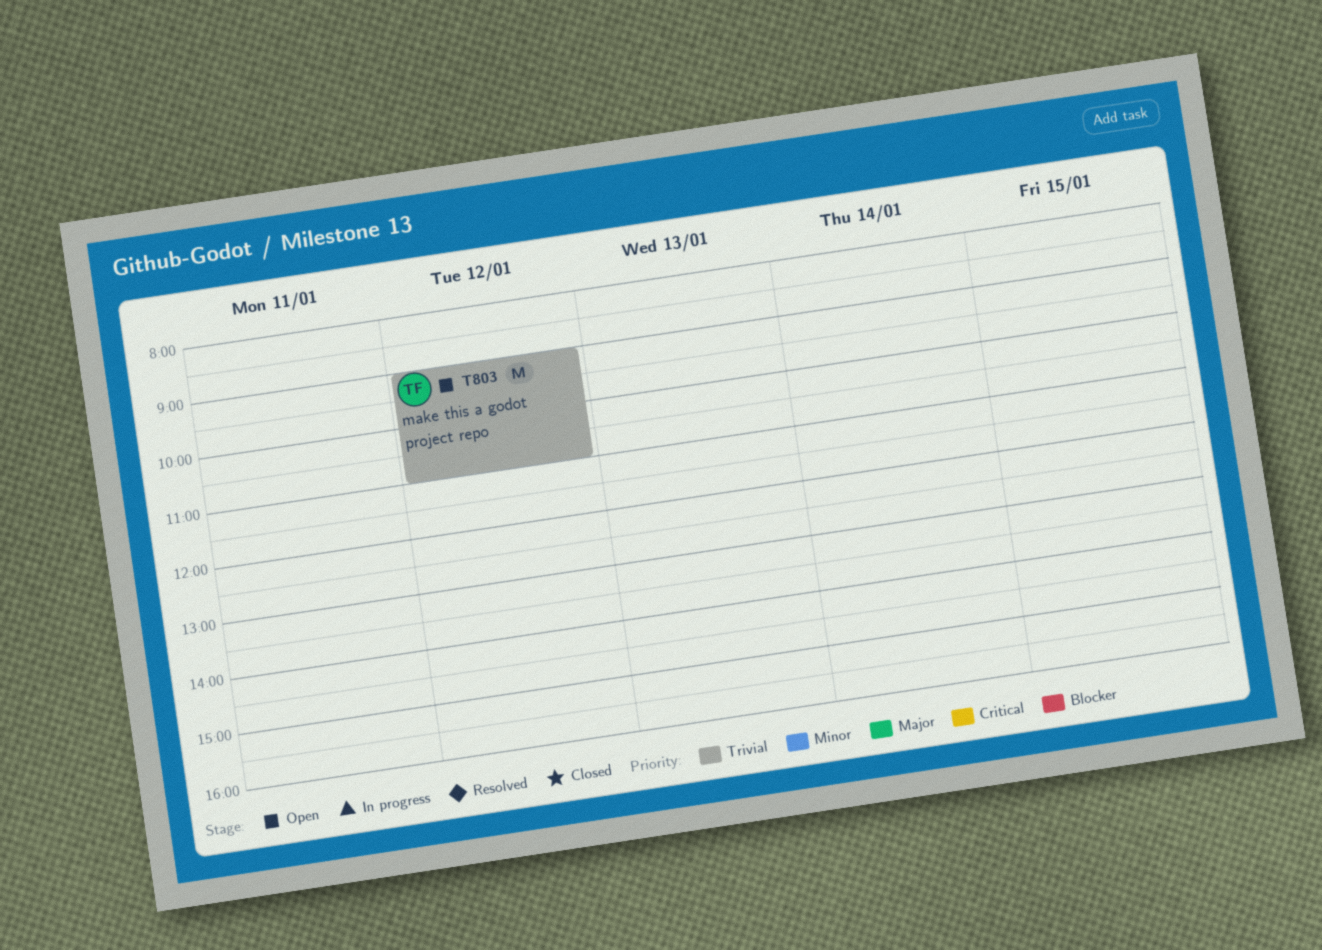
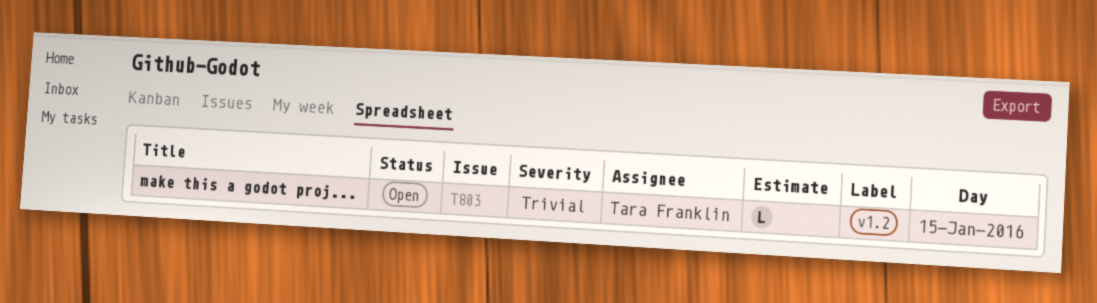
T803, estimate: M -> L
T803, day: Jan 12 -> Jan 15

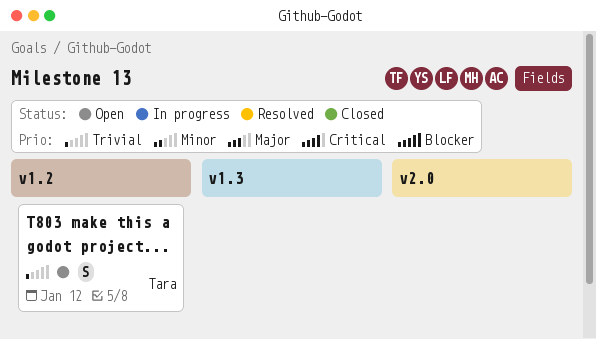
T803, estimate: L -> S
T803, day: Jan 15 -> Jan 12

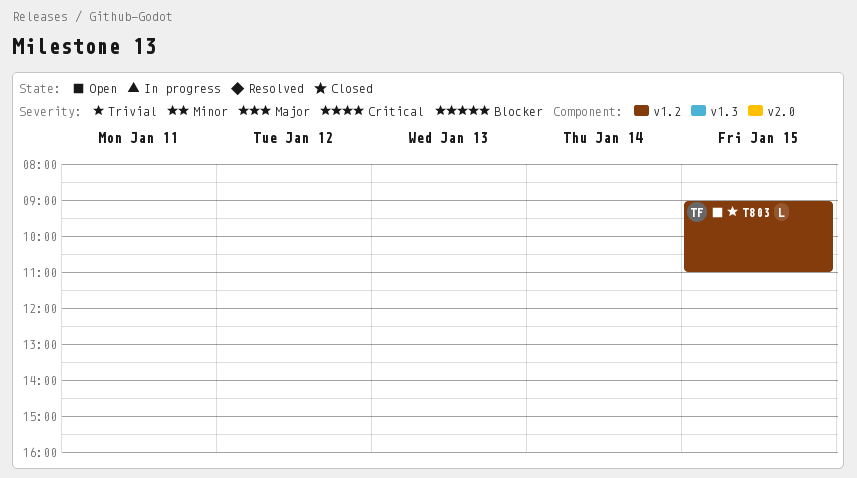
T803, estimate: S -> L
T803, day: Jan 12 -> Jan 15

